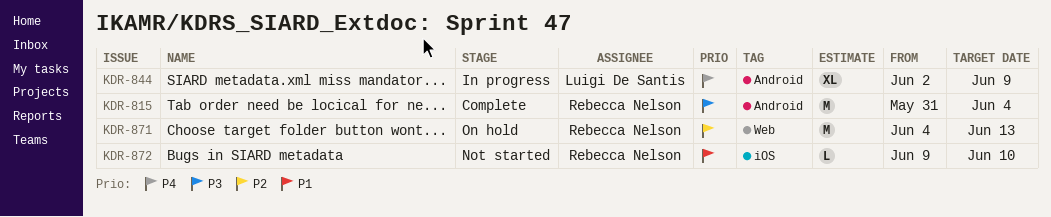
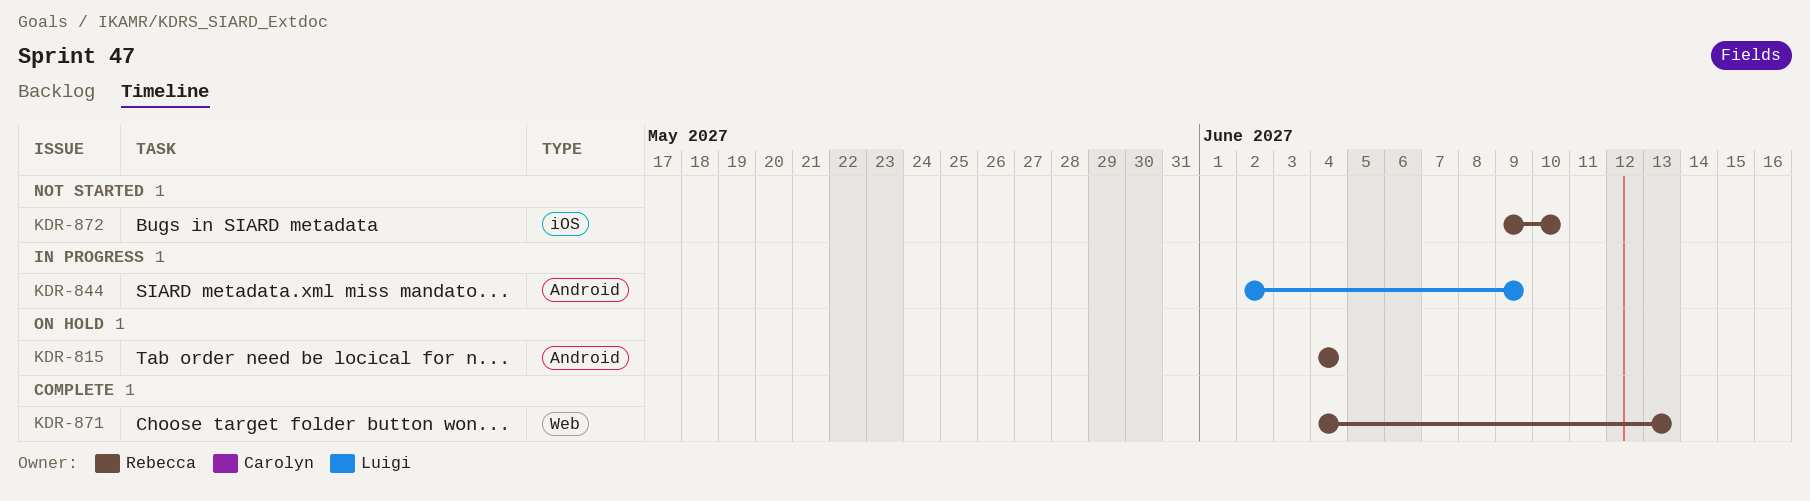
KDR-815, status: Complete -> On hold
KDR-815, start: May 31 -> Jun 4
KDR-871, status: On hold -> Complete

